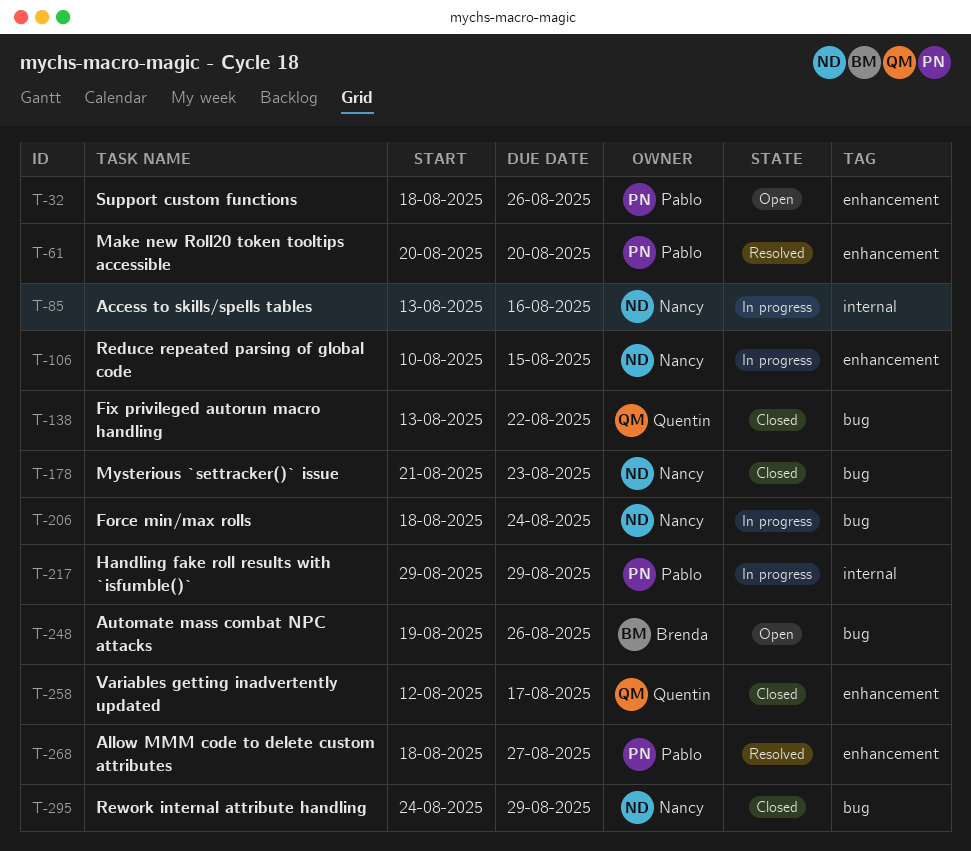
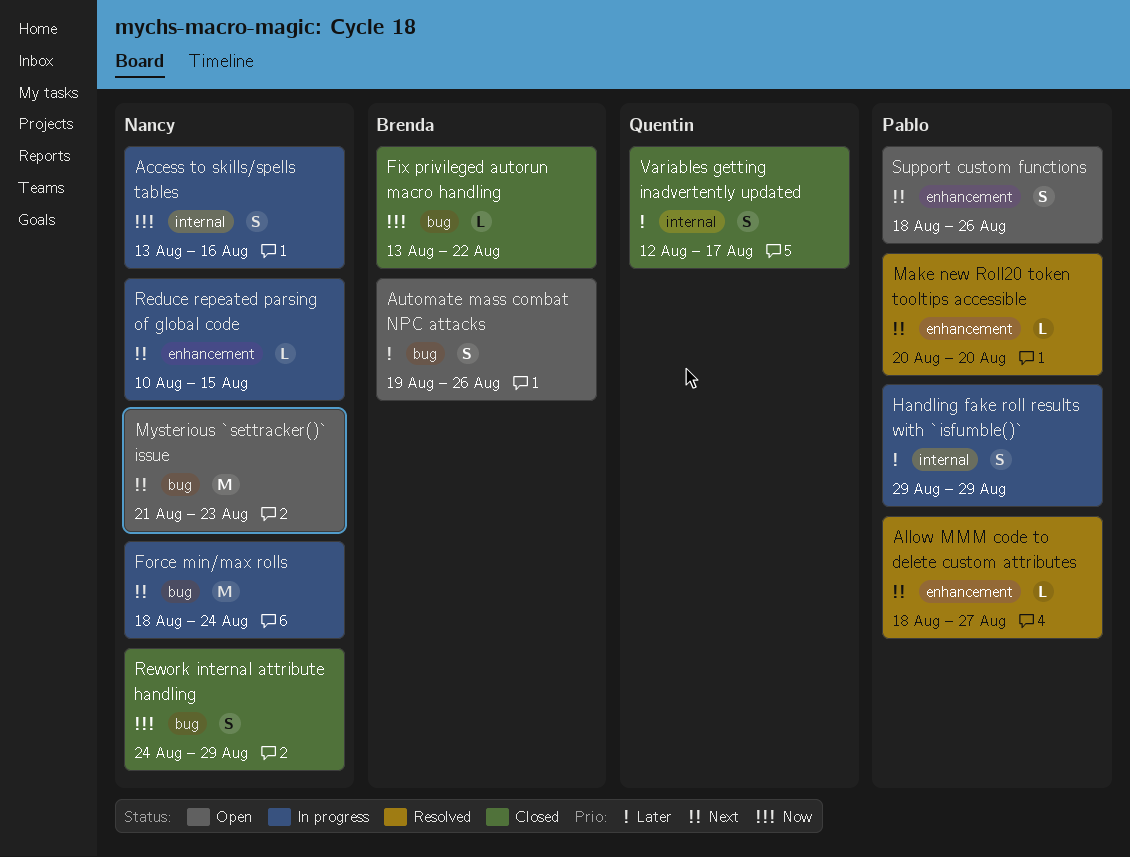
Fix privileged autorun macro handling, owner: Quentin -> Brenda
Mysterious `settracker()` issue, status: Closed -> Open
Variables getting inadvertently updated, label: enhancement -> internal

